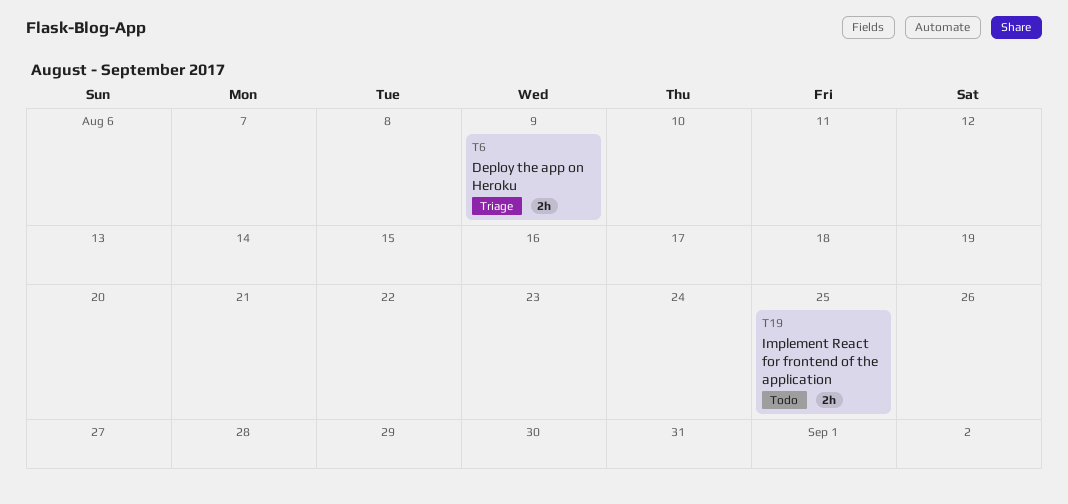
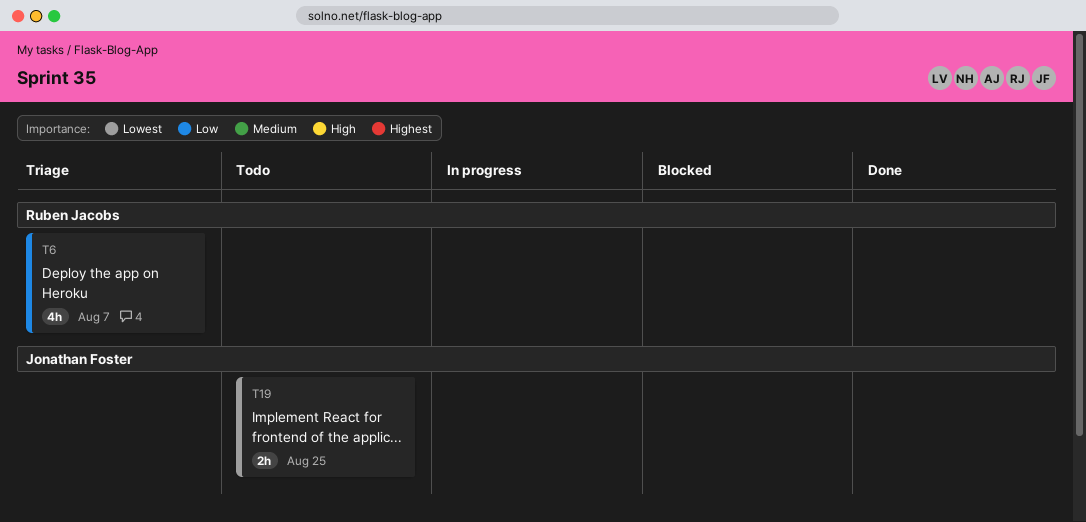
T6, estimate: 2h -> 4h
T6, due: Aug 9 -> Aug 7

